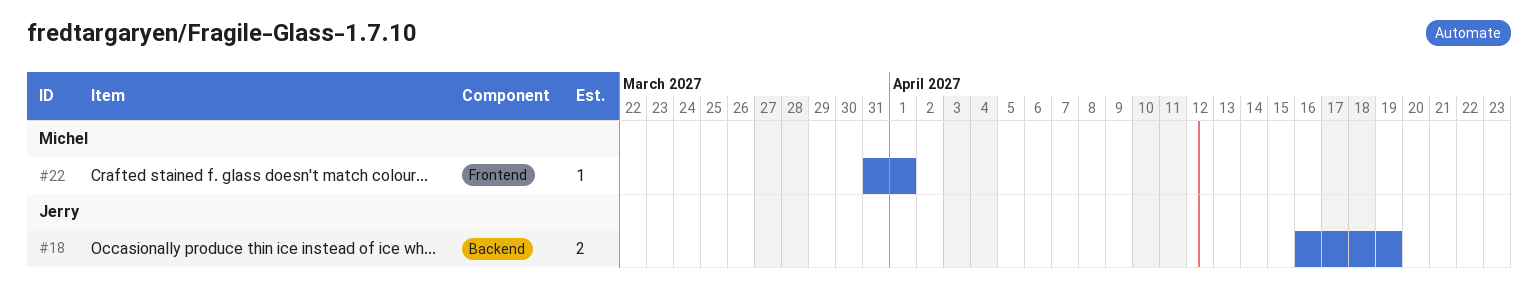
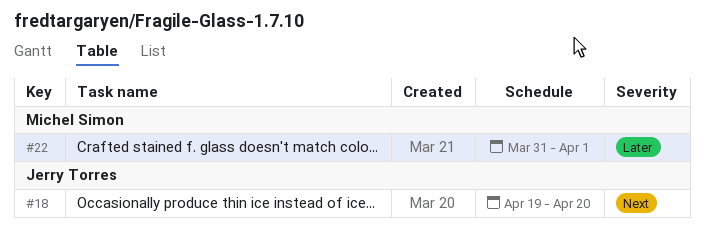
#18, start: Apr 16 -> Apr 19
#18, due: Apr 19 -> Apr 20

